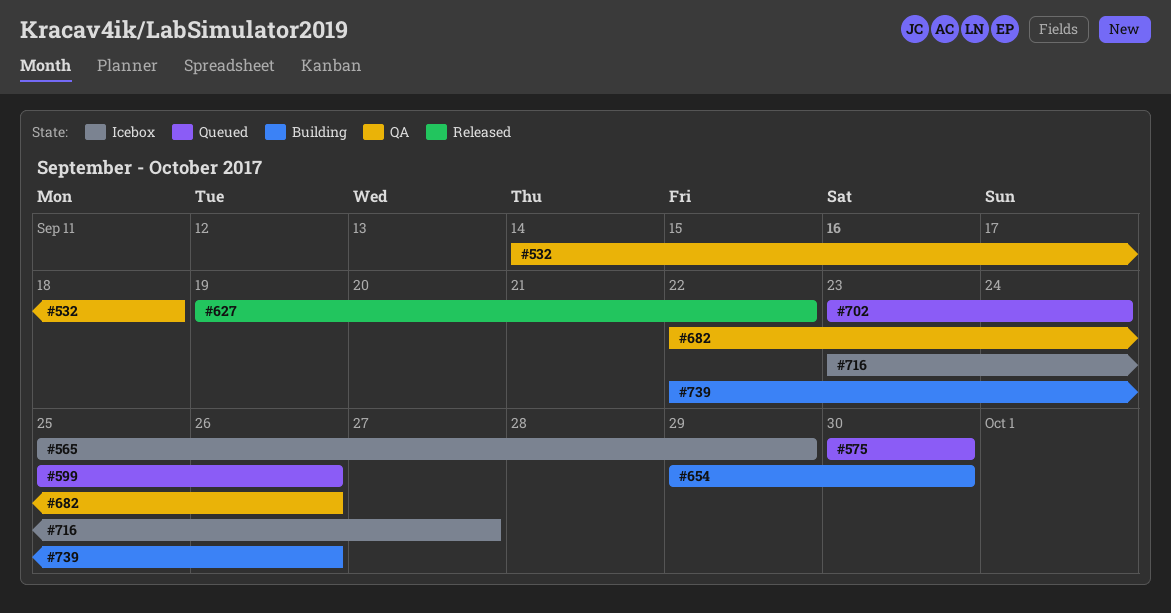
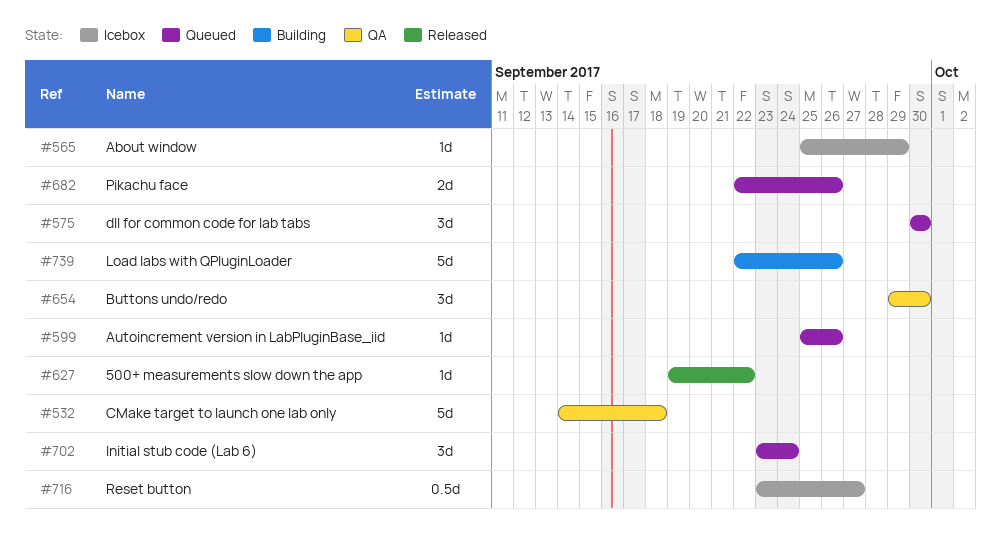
#654, status: Building -> QA
#682, status: QA -> Queued

